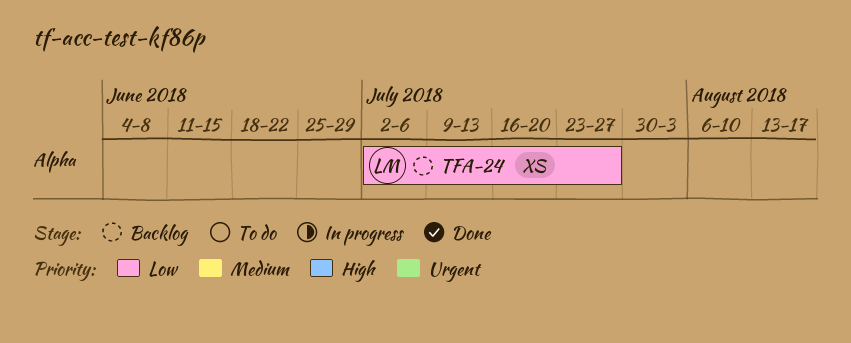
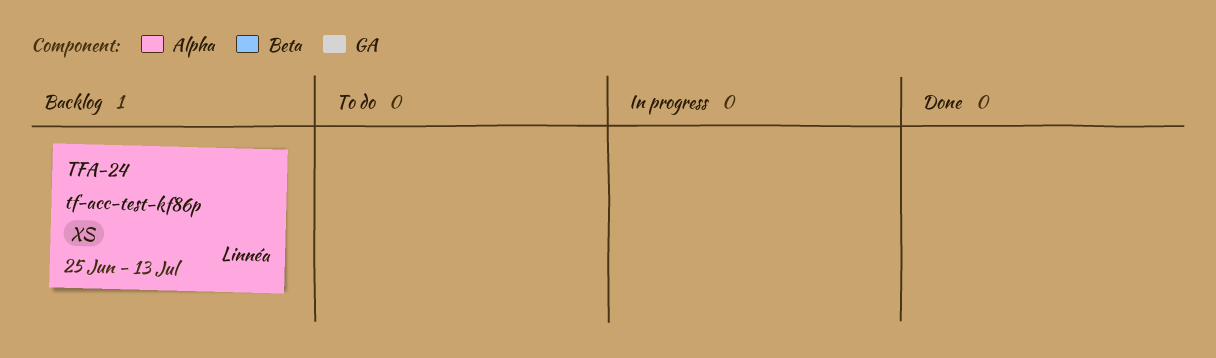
TFA-24, start: Jul 2 -> Jun 25
TFA-24, due: Jul 27 -> Jul 13

